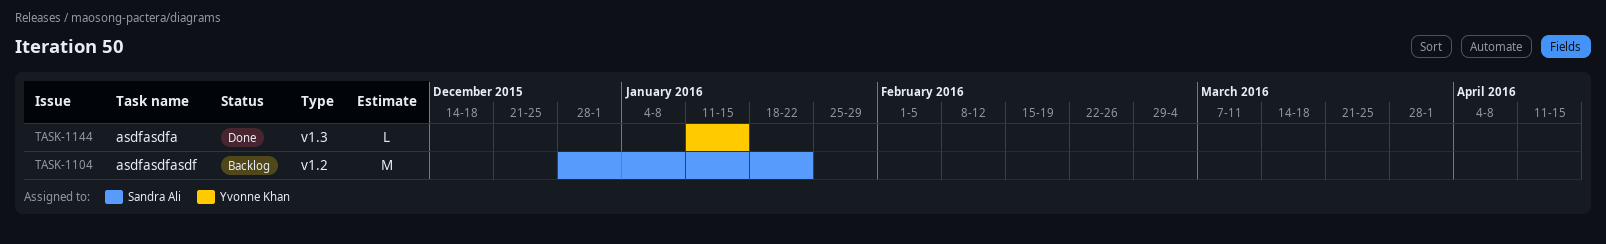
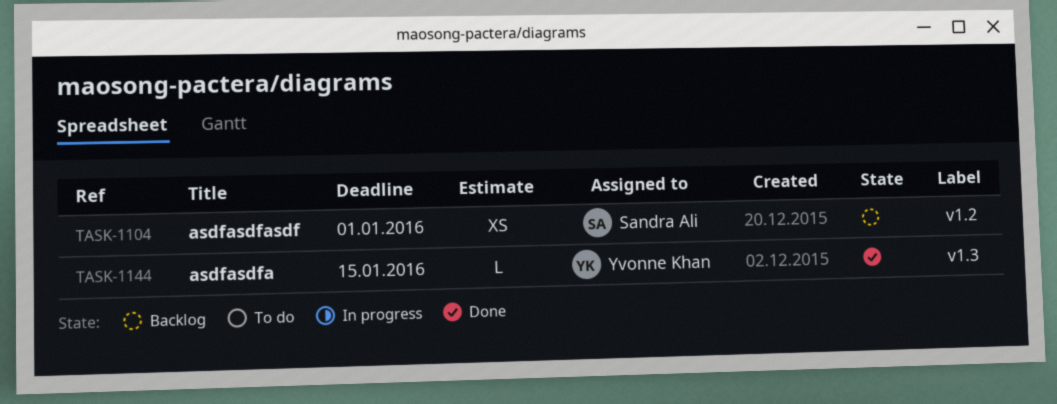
TASK-1104, estimate: M -> XS
TASK-1104, due: Jan 22 -> Jan 1

